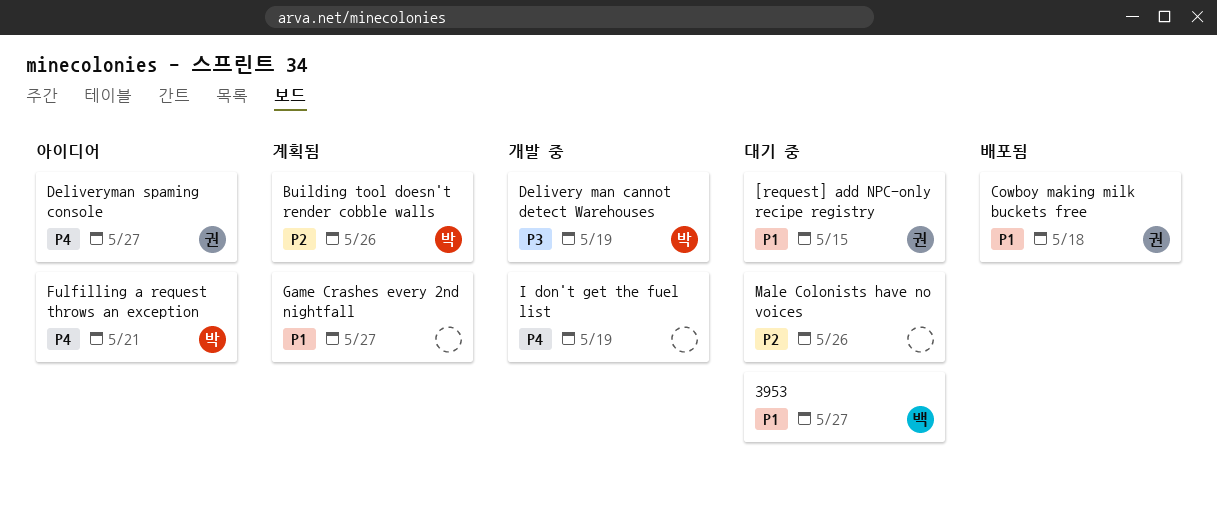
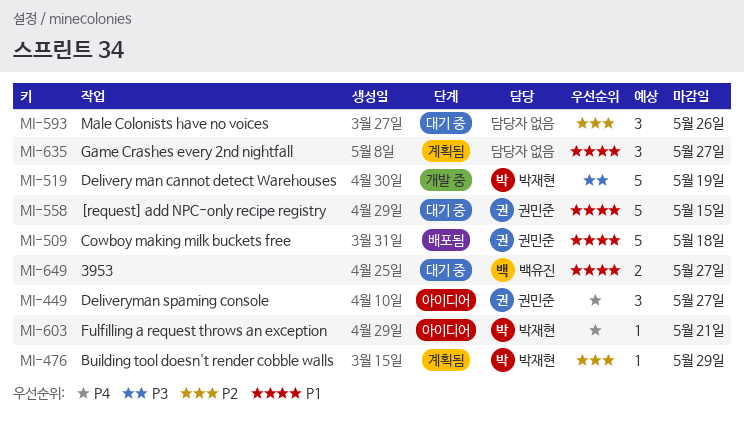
Building tool doesn't render cobble walls, due: May 26 -> May 29
I don't get the fuel list: present -> none

